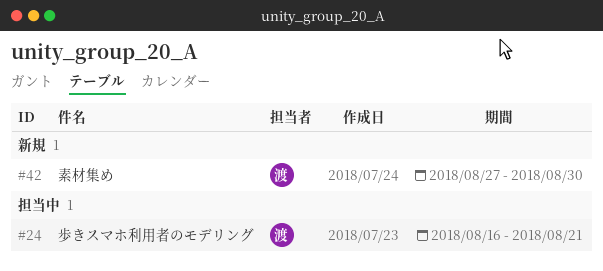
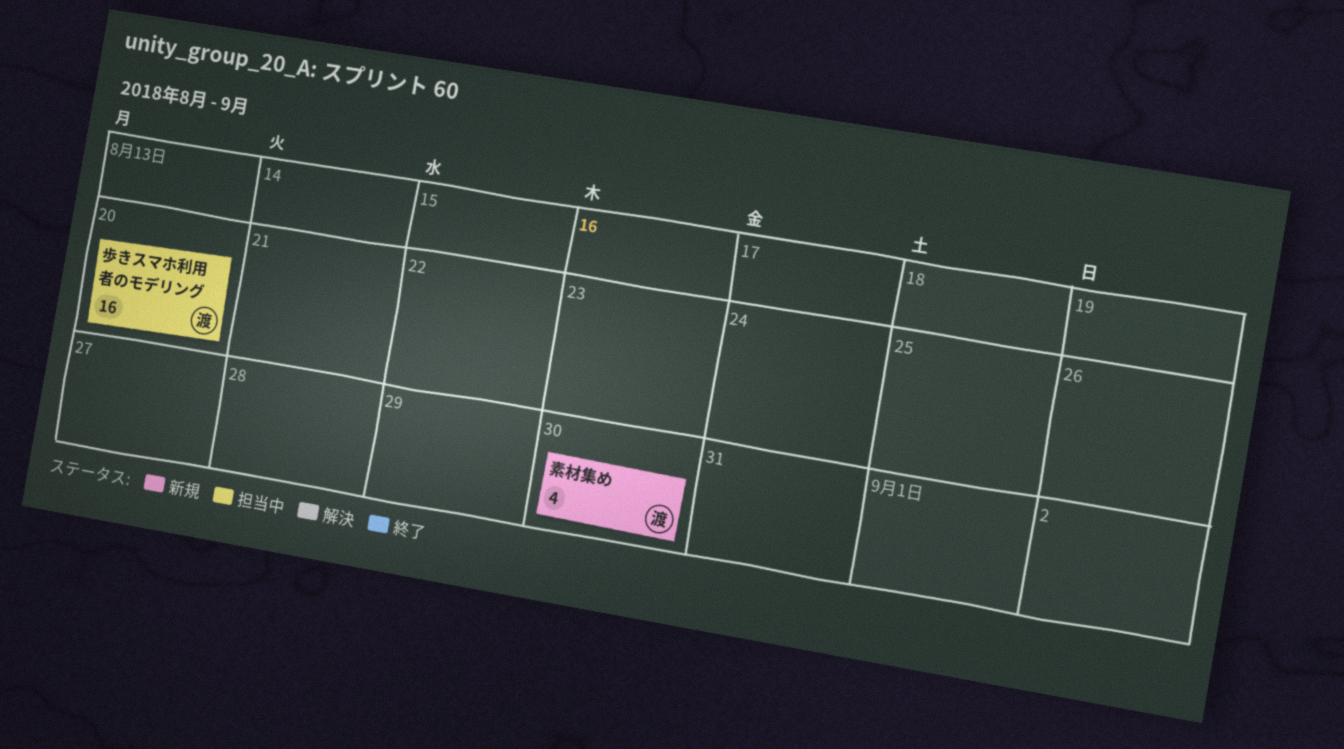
歩きスマホ利用者のモデリング, due: Aug 21 -> Aug 20

